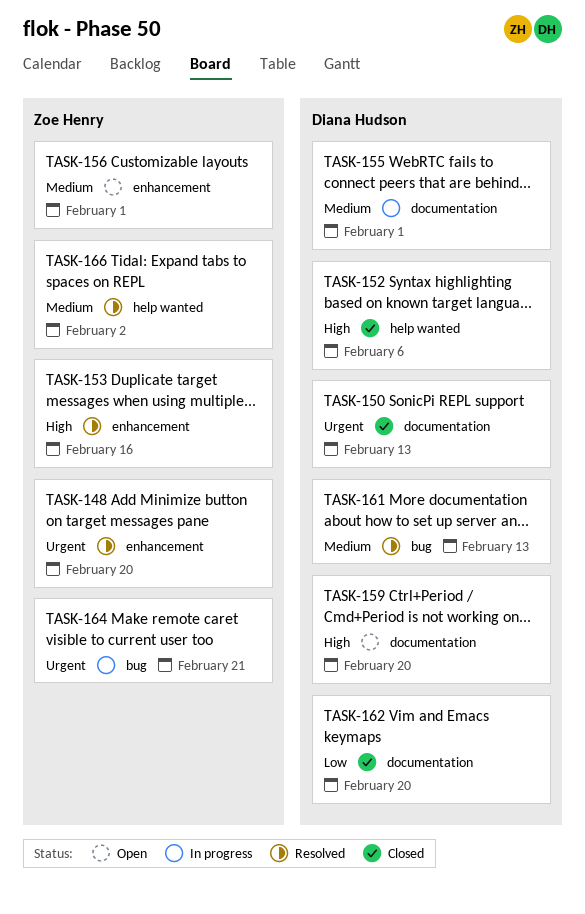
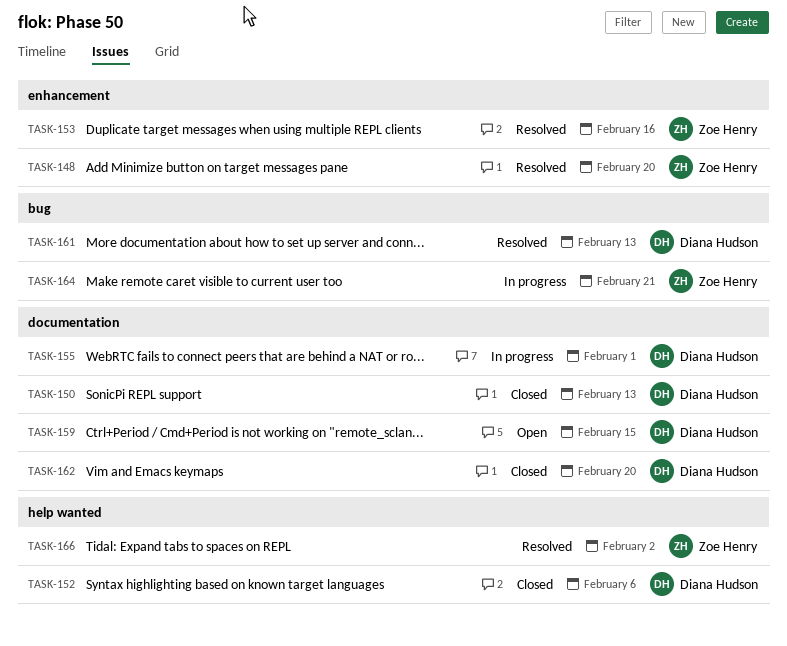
TASK-156: present -> none
TASK-159, due: Feb 20 -> Feb 15

